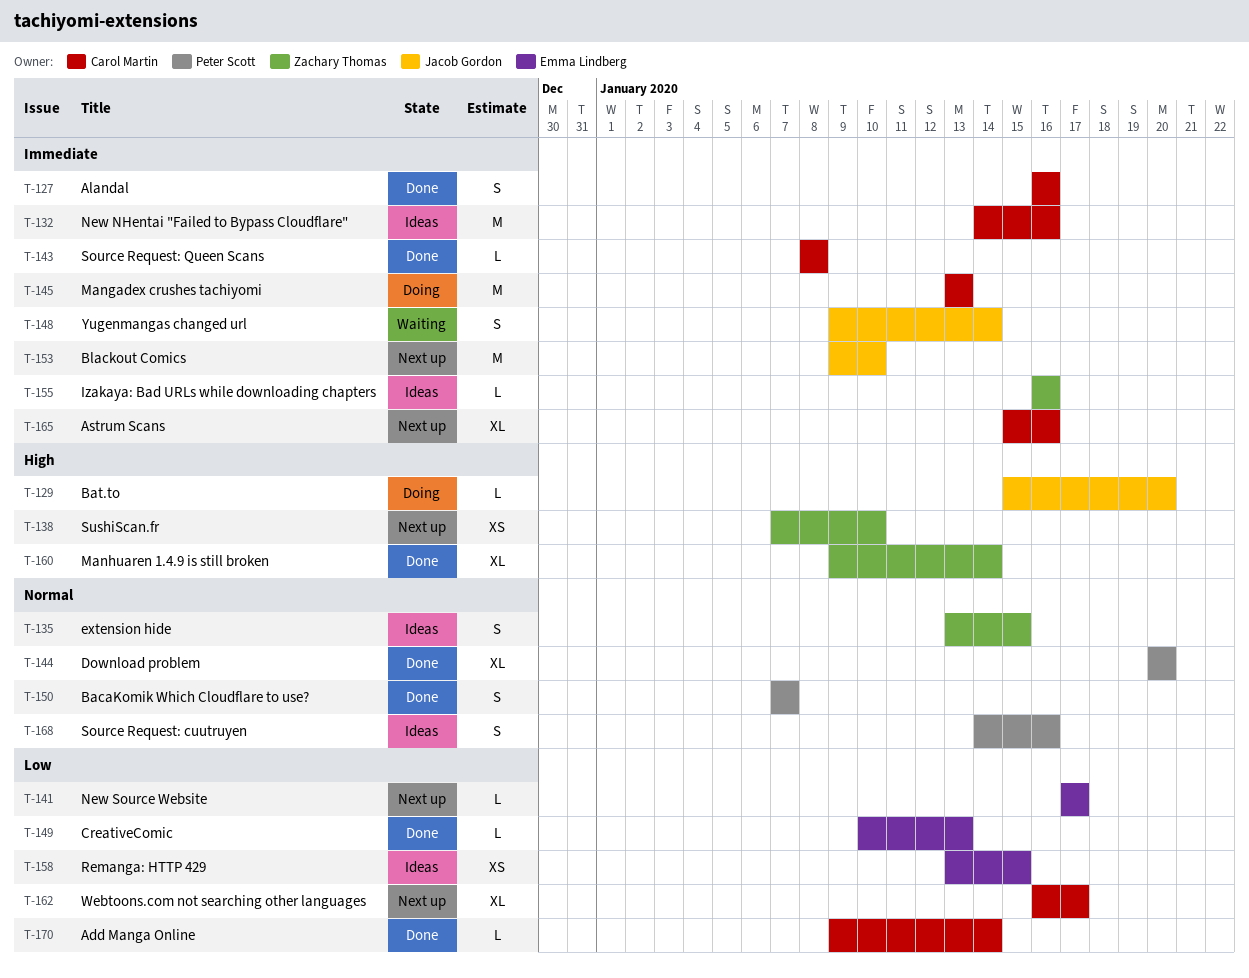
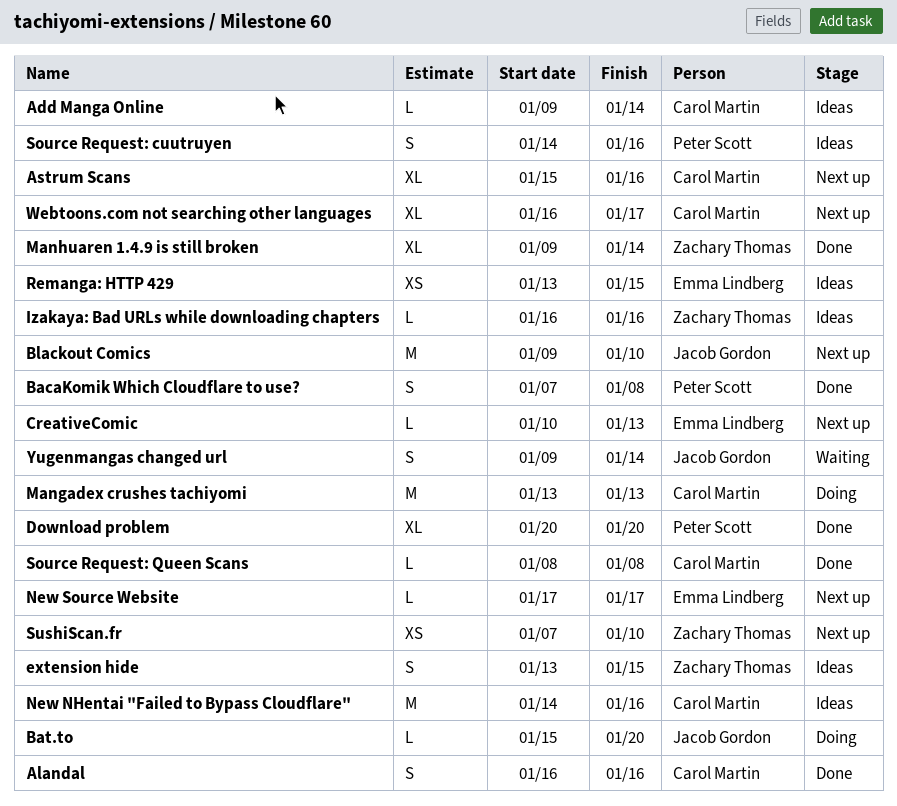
Add Manga Online, status: Done -> Ideas
BacaKomik Which Cloudflare to use?, due: Jan 7 -> Jan 8
CreativeComic, status: Done -> Next up

